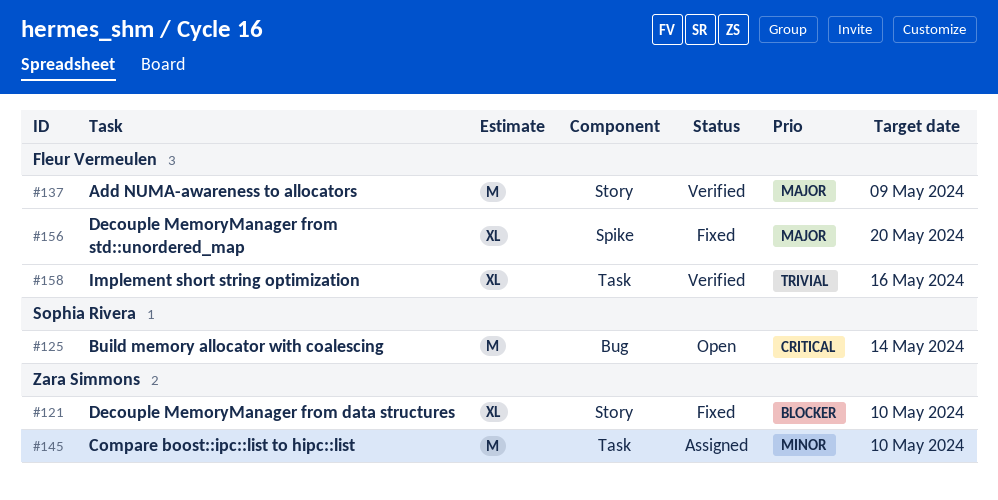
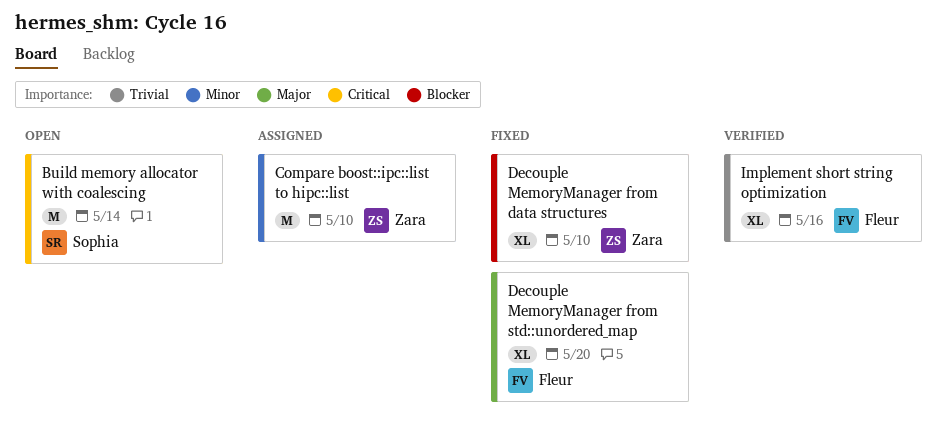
Add NUMA-awareness to allocators: present -> none

